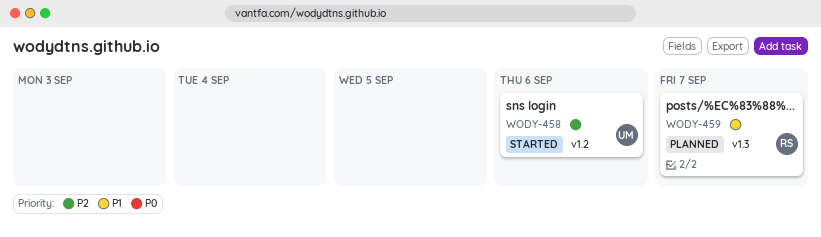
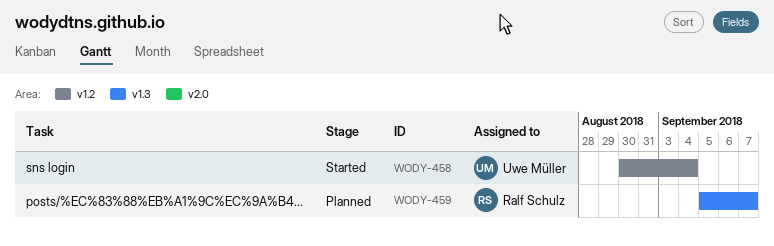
WODY-458, due: Sep 6 -> Sep 4

